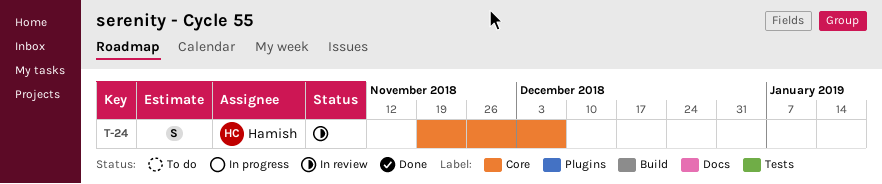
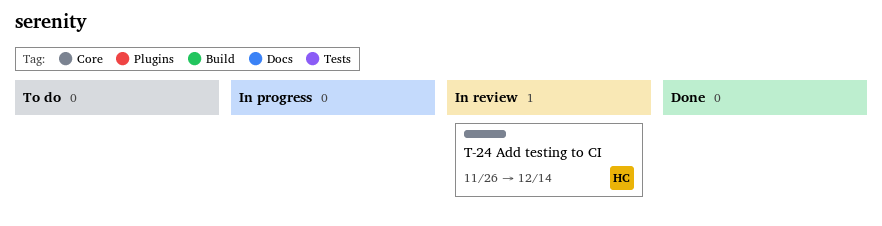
T-24, start: Nov 19 -> Nov 26
T-24, due: Dec 7 -> Dec 14

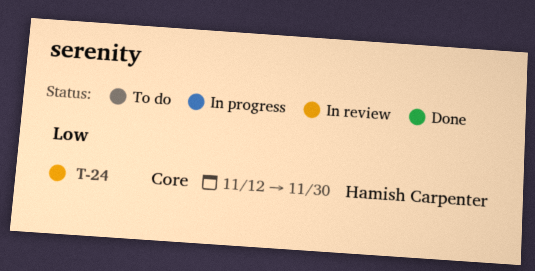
T-24, start: Nov 26 -> Nov 12
T-24, due: Dec 14 -> Nov 30

